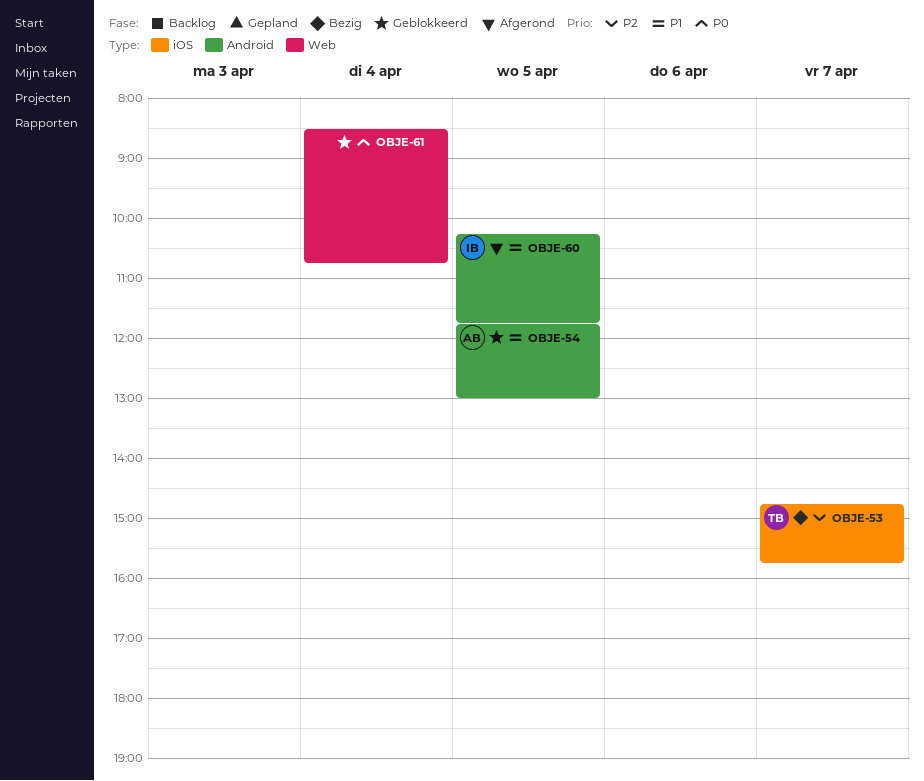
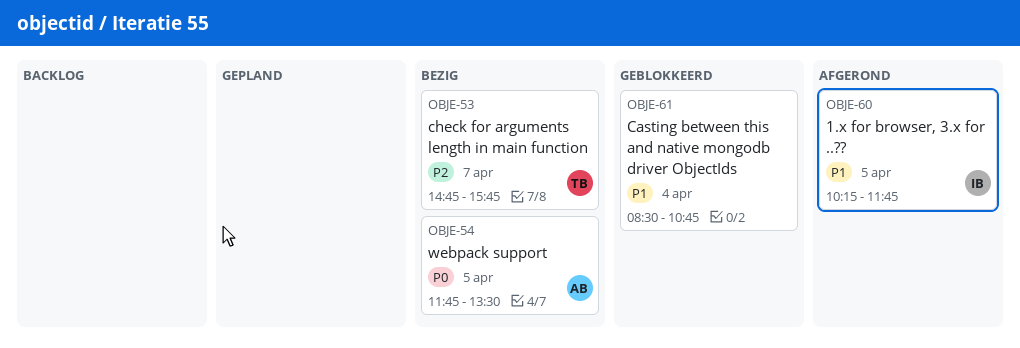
OBJE-54, status: Geblokkeerd -> Bezig
OBJE-54, priority: P1 -> P0
OBJE-54, ends: 13:00 -> 13:30
OBJE-61, priority: P0 -> P1

